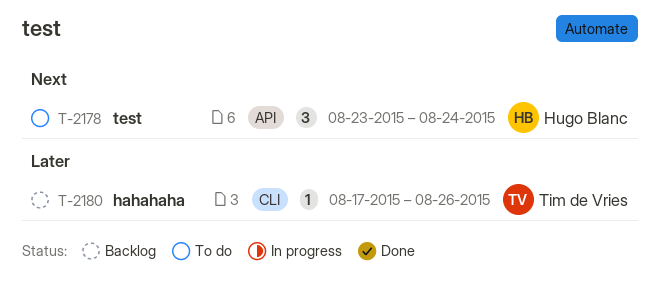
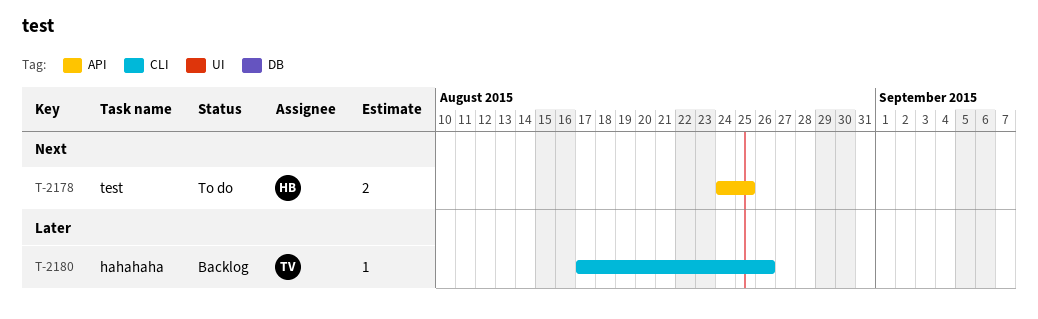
T-2178, estimate: 3 -> 2
T-2178, start: Aug 23 -> Aug 24
T-2178, due: Aug 24 -> Aug 25

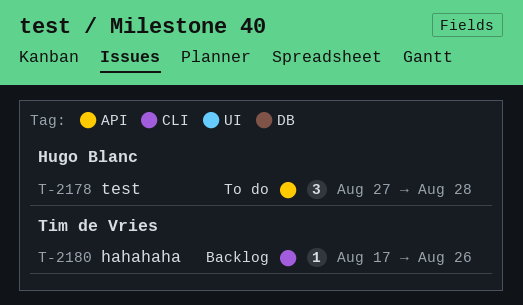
T-2178, estimate: 2 -> 3
T-2178, start: Aug 24 -> Aug 27
T-2178, due: Aug 25 -> Aug 28

